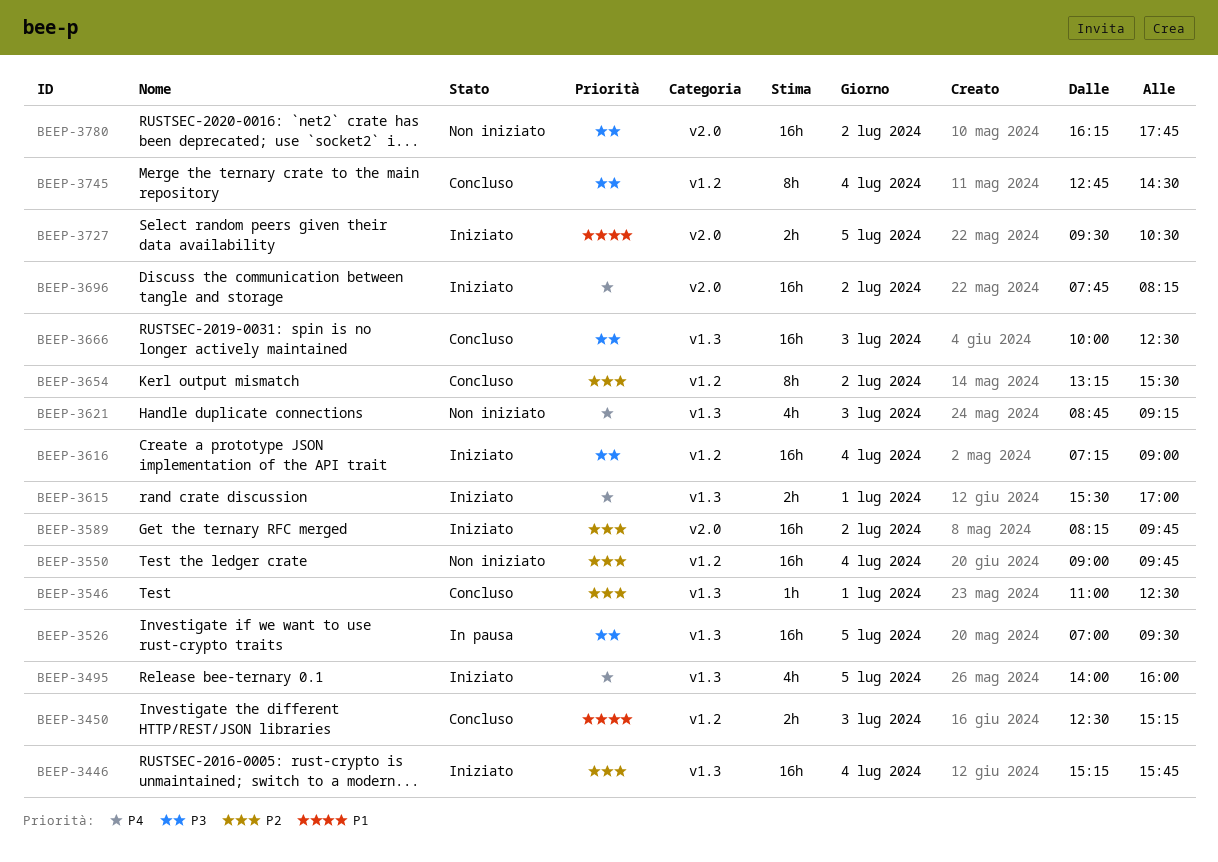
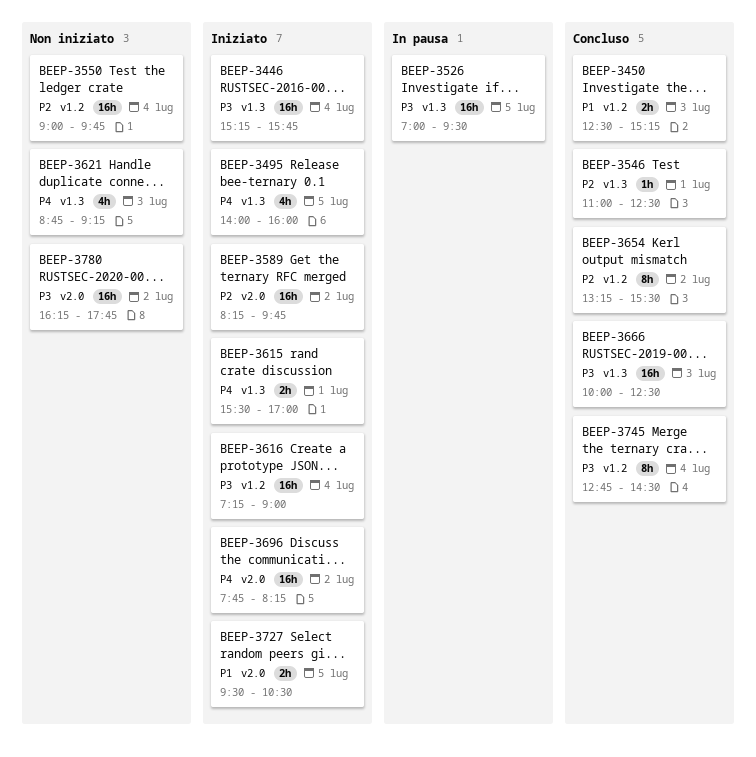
BEEP-3446, priority: P2 -> P3

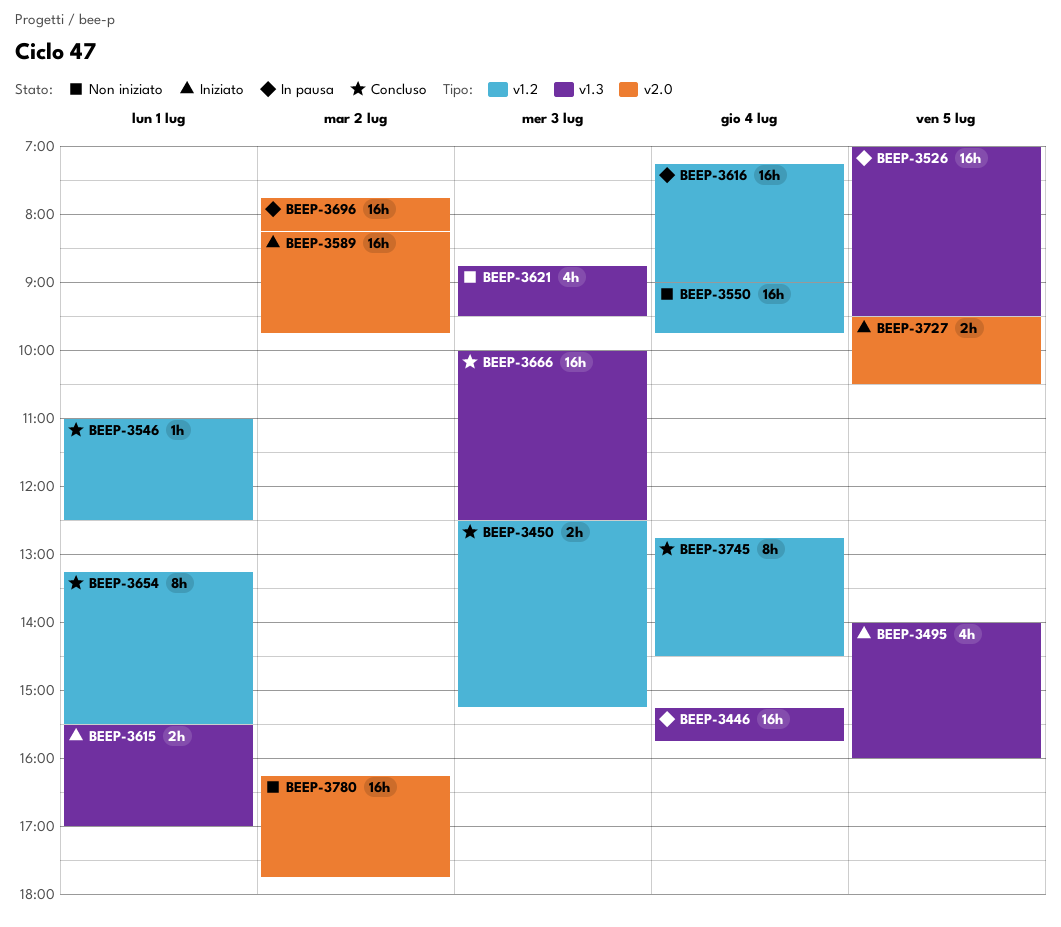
BEEP-3446, status: Iniziato -> In pausa
BEEP-3546, label: v1.3 -> v1.2
BEEP-3616, status: Iniziato -> In pausa
BEEP-3621, ends: 09:15 -> 09:30
BEEP-3654, day: Jul 2 -> Jul 1
BEEP-3696, status: Iniziato -> In pausa

